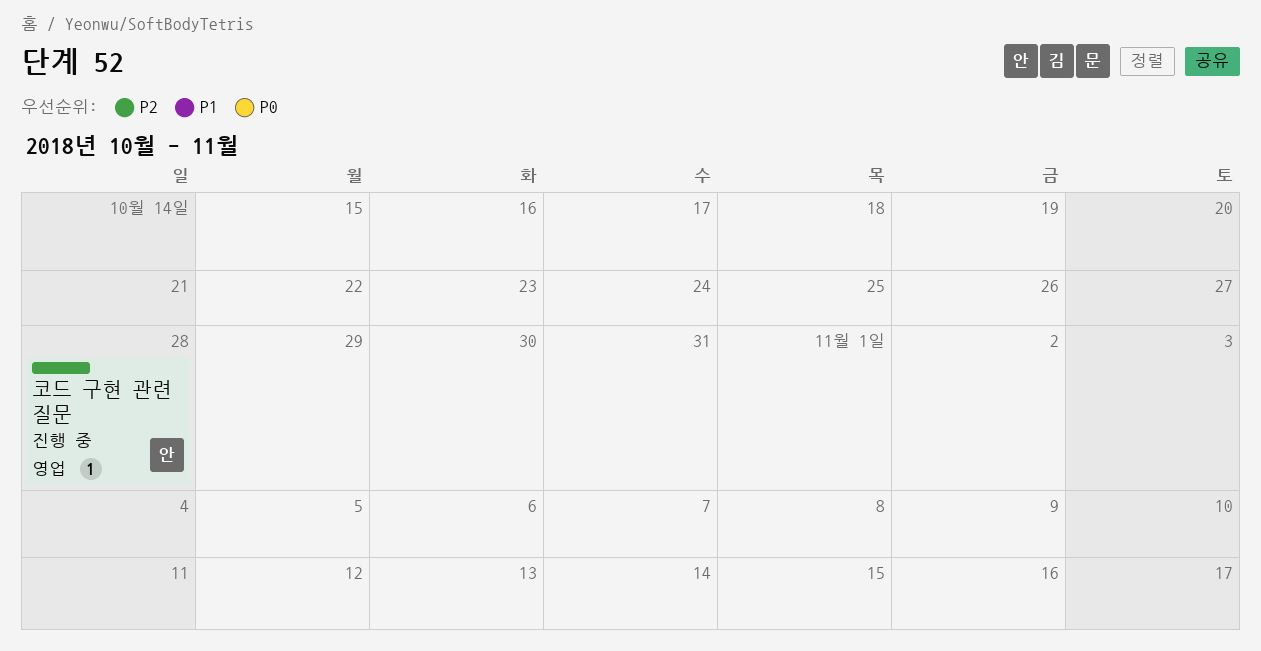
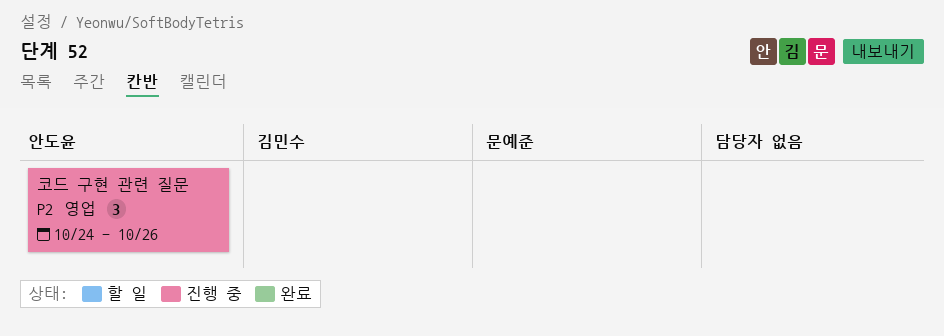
코드 구현 관련 질문, estimate: 1 -> 3
코드 구현 관련 질문, due: Oct 28 -> Oct 26

